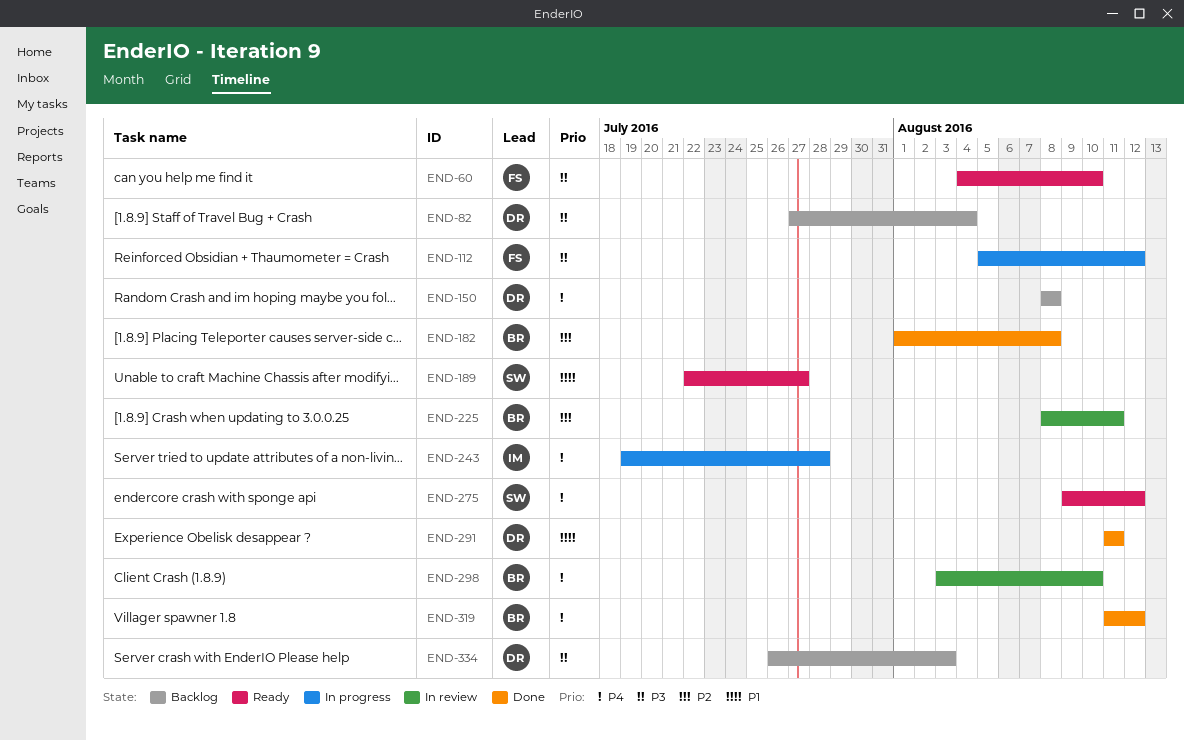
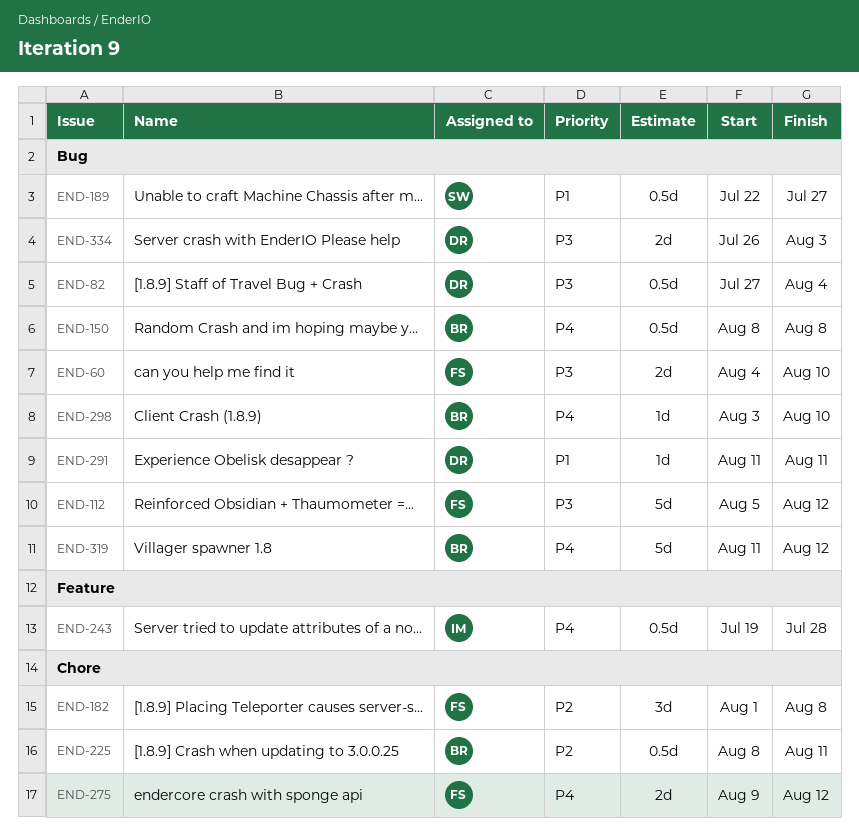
END-150, owner: DR -> BR
END-182, owner: BR -> FS
END-275, owner: SW -> FS

